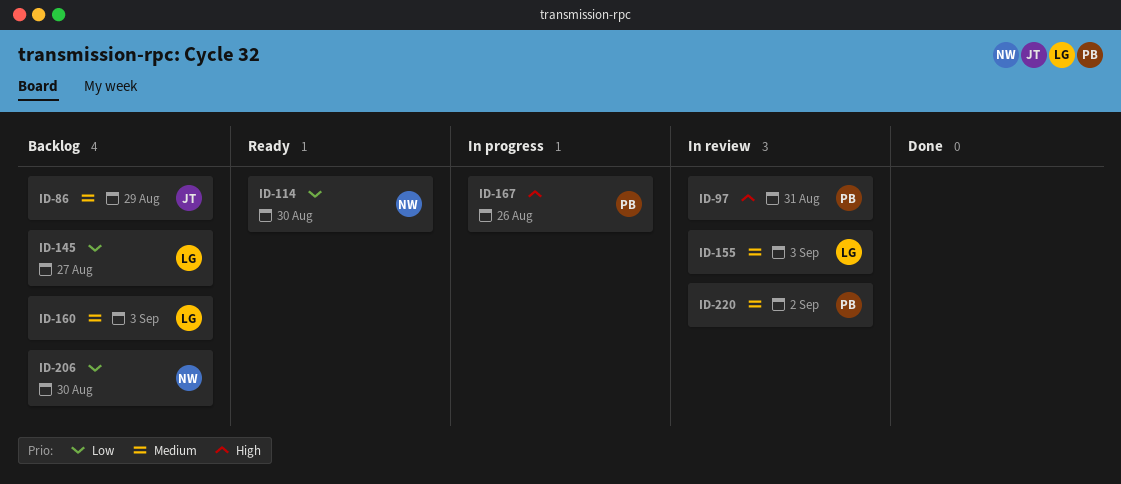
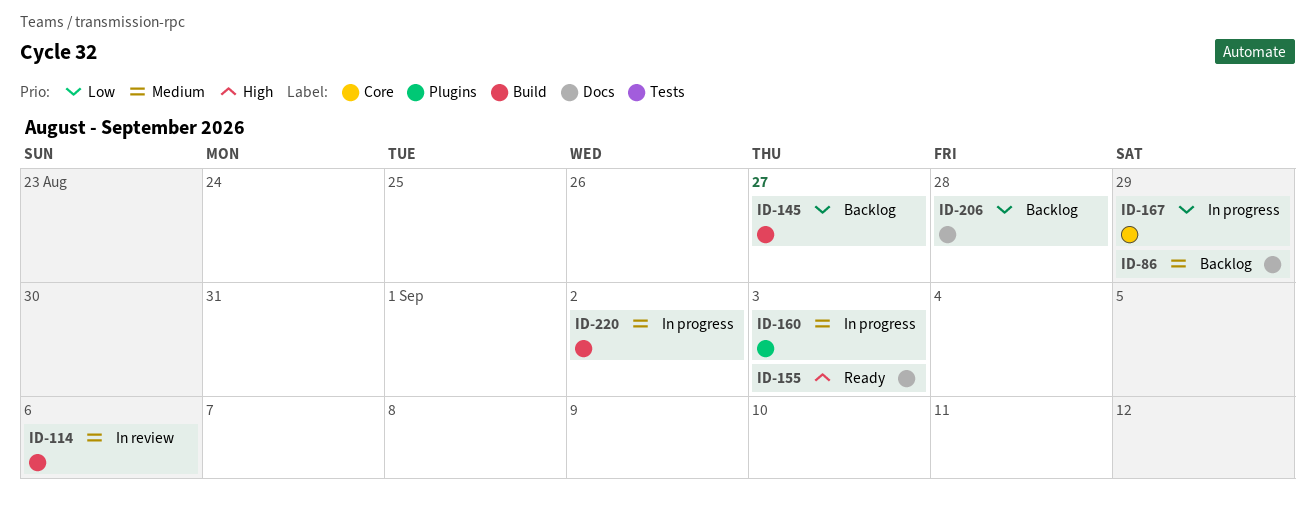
ID-97: present -> none
ID-114, status: Ready -> In review
ID-114, priority: Low -> Medium
ID-114, due: Aug 30 -> Sep 6
ID-155, status: In review -> Ready
ID-155, priority: Medium -> High
ID-160, status: Backlog -> In progress
ID-167, priority: High -> Low
ID-167, due: Aug 26 -> Aug 29
ID-206, due: Aug 30 -> Aug 28
ID-220, status: In review -> In progress

